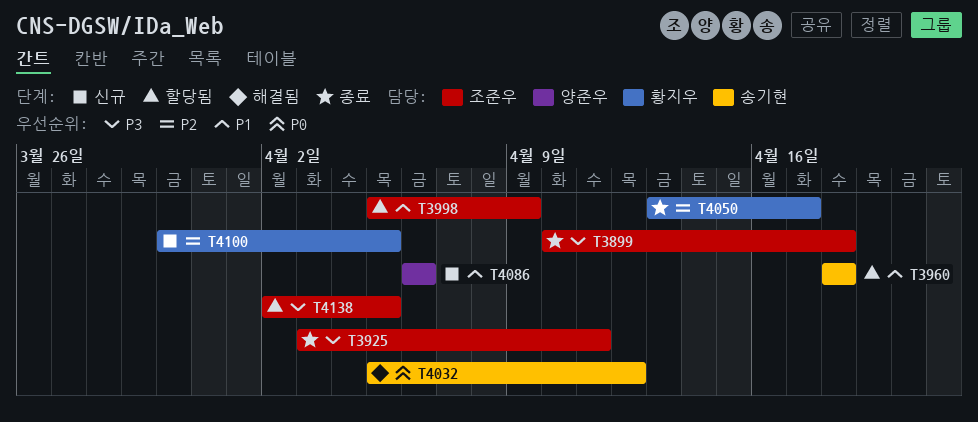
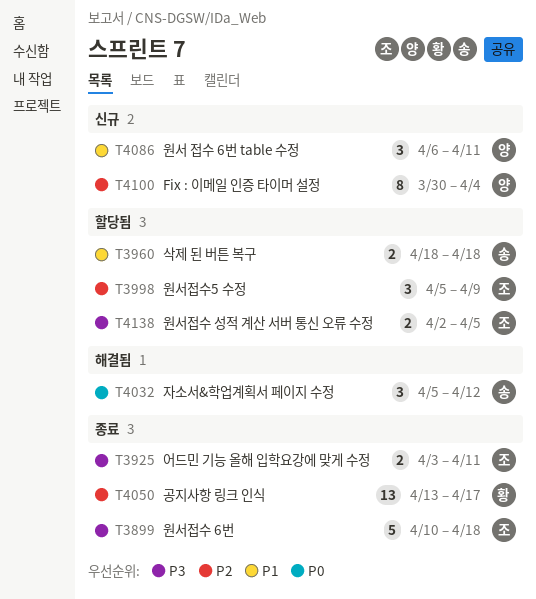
T3998, priority: P1 -> P2
T4086, due: Apr 6 -> Apr 11
T4100, owner: 황지우 -> 양준우
T4100, due: Apr 5 -> Apr 4

